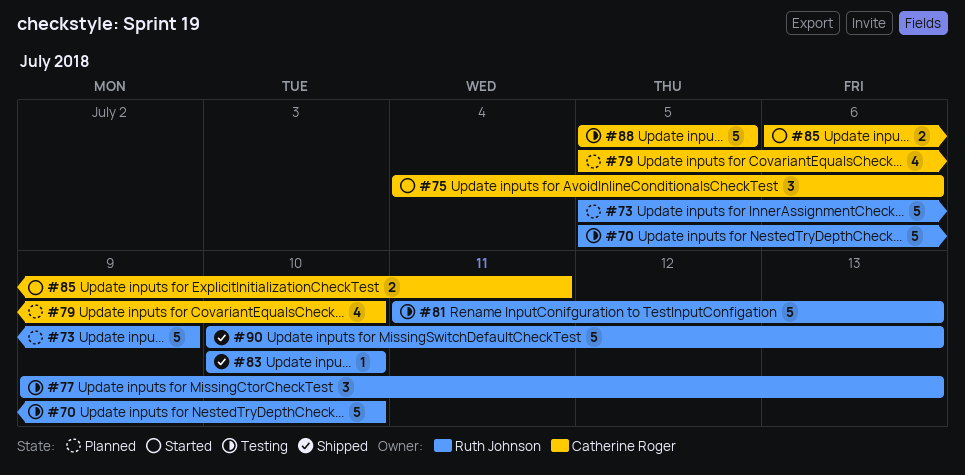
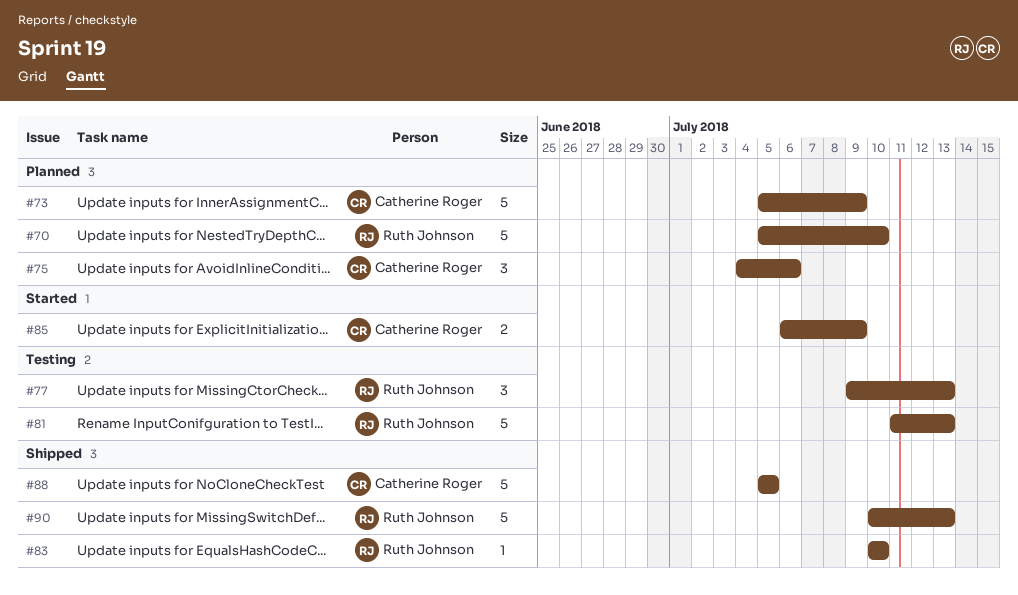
#70, status: Testing -> Planned
#73, owner: Ruth Johnson -> Catherine Roger
#75, status: Started -> Planned
#79: present -> none
#85, due: Jul 11 -> Jul 9
#88, status: Testing -> Shipped

